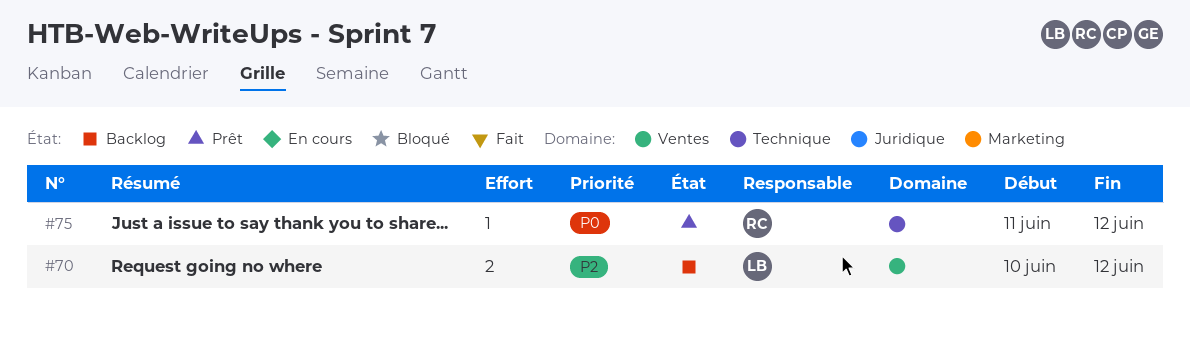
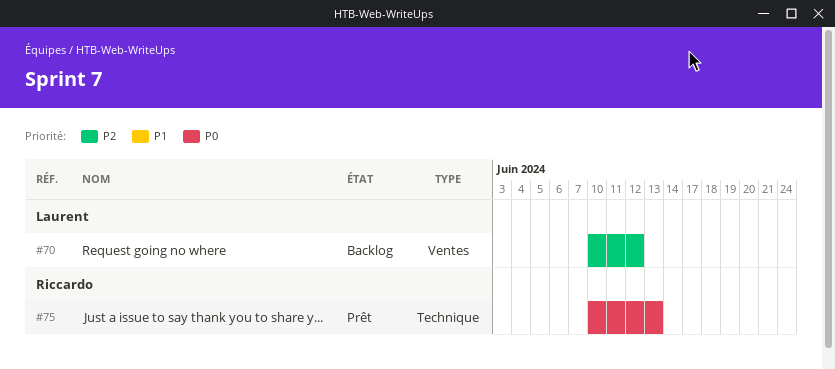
#75, start: Jun 11 -> Jun 10
#75, due: Jun 12 -> Jun 13

